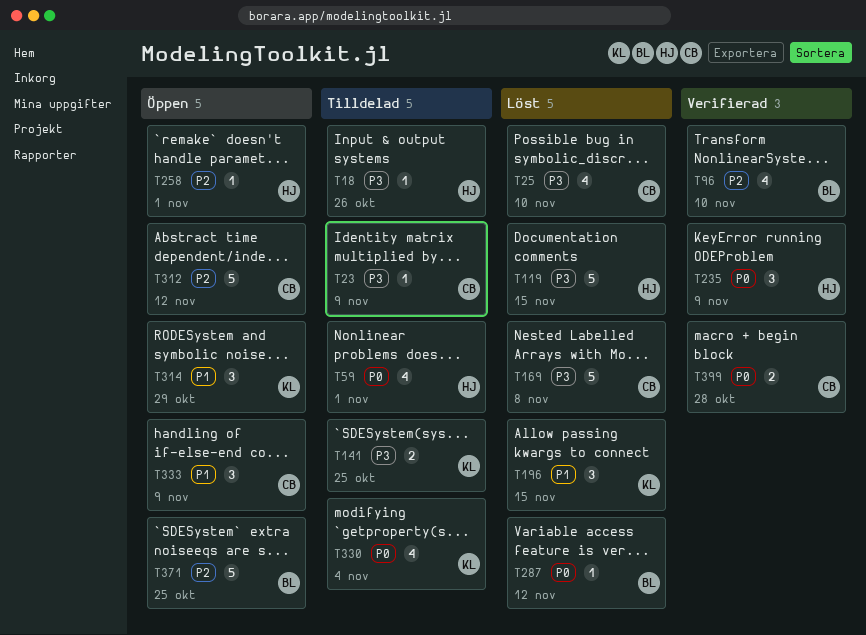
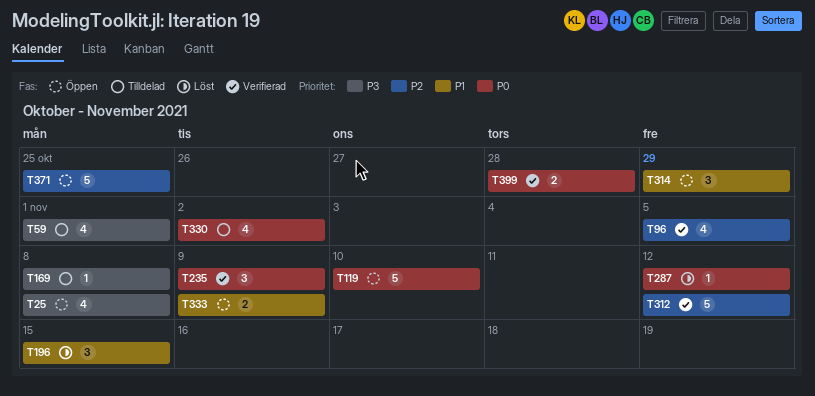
T18: present -> none
T23: present -> none
T25, status: Löst -> Öppen
T25, due: Nov 10 -> Nov 8
T59, priority: P0 -> P3
T96, due: Nov 10 -> Nov 5
T119, status: Löst -> Öppen
T119, priority: P3 -> P0
T119, due: Nov 15 -> Nov 10
T141: present -> none
T169, status: Löst -> Tilldelad
T169, estimate: 5 -> 1
T258: present -> none
T312, status: Öppen -> Verifierad
T330, due: Nov 4 -> Nov 2
T333, estimate: 3 -> 2

